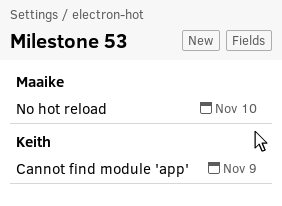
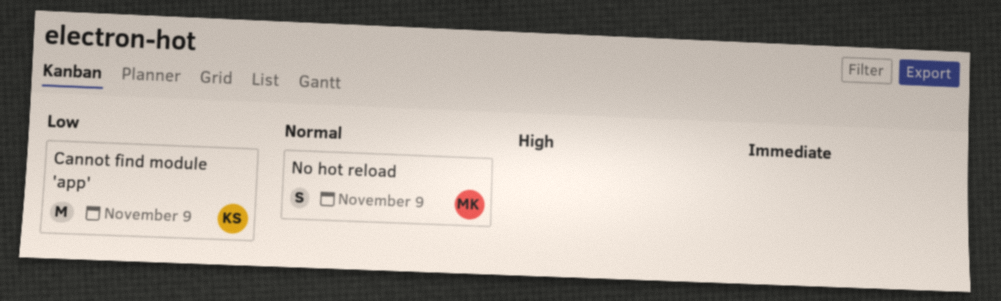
No hot reload, due: Nov 10 -> Nov 9

